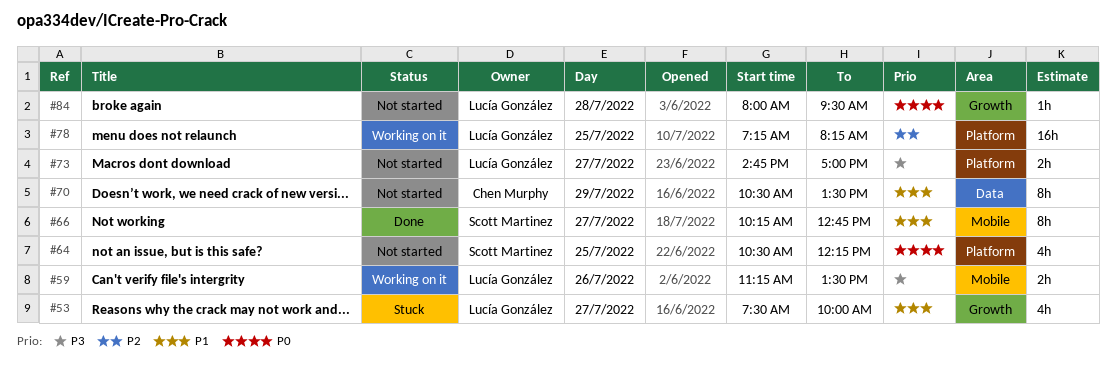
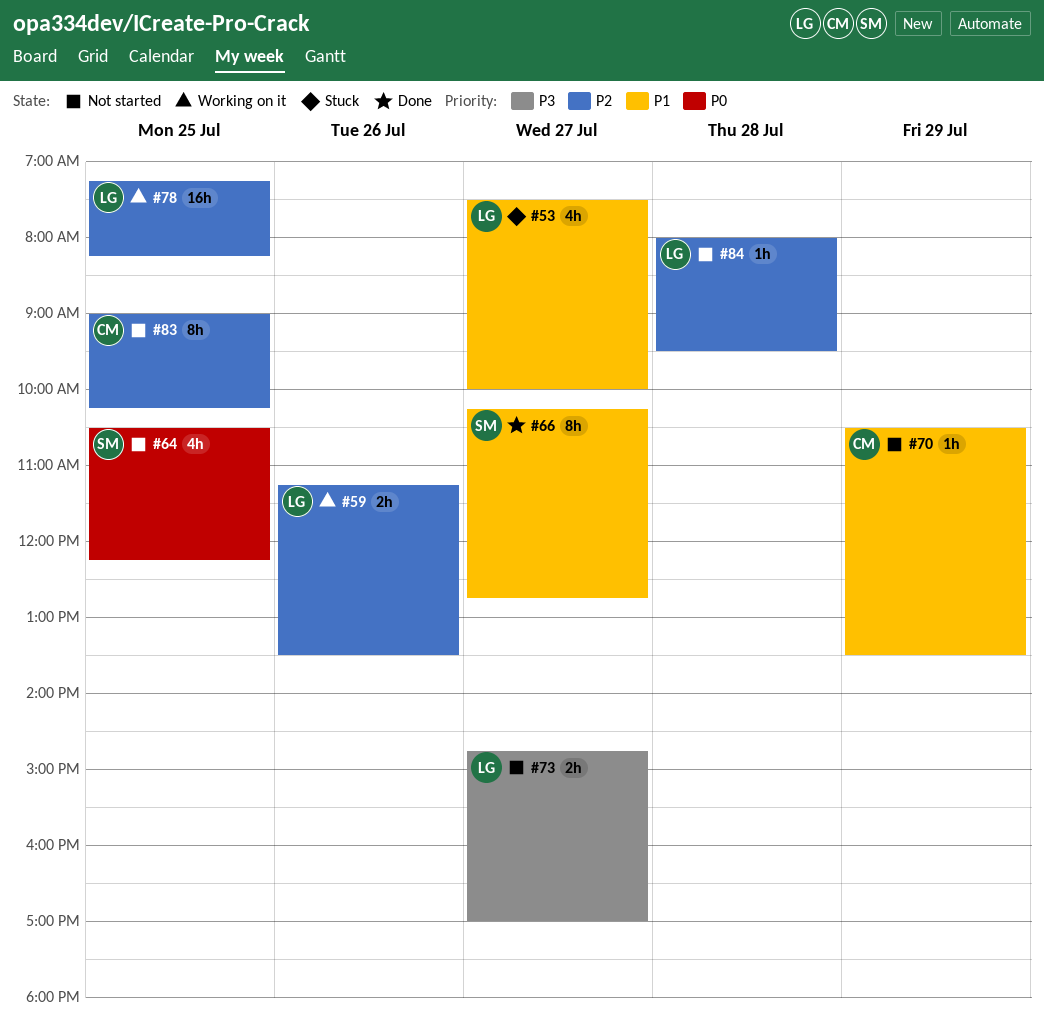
#59, priority: P3 -> P2
#70, estimate: 8h -> 1h
#83: none -> present
#84, priority: P0 -> P2

